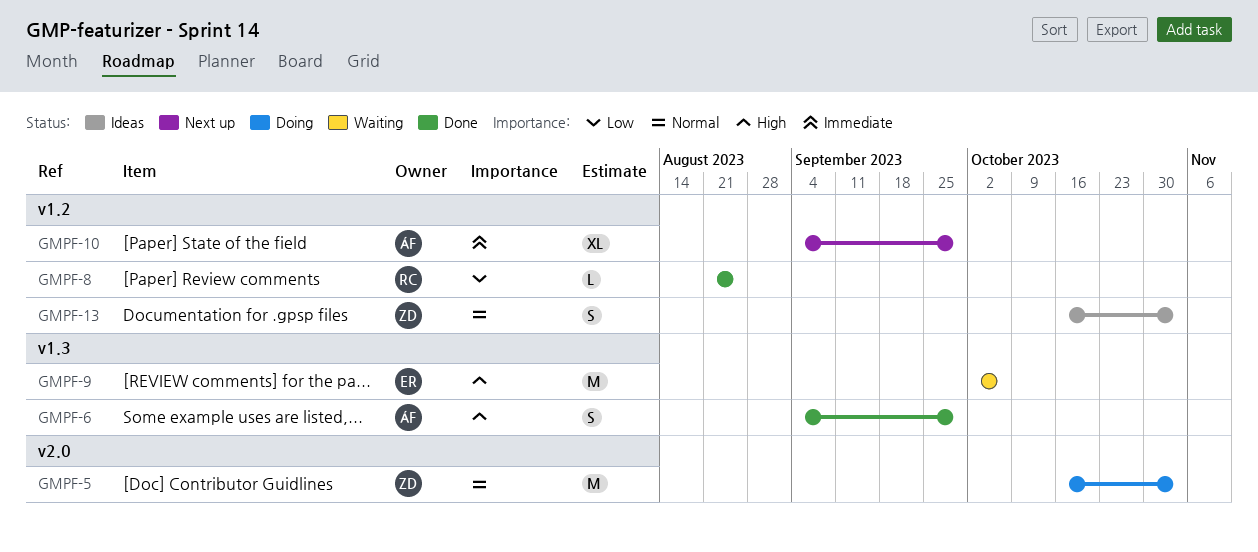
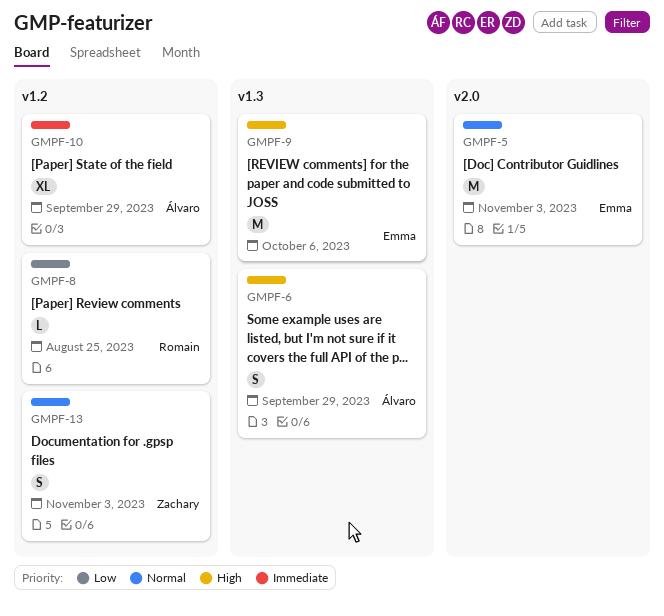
GMPF-5, owner: Zachary -> Emma

